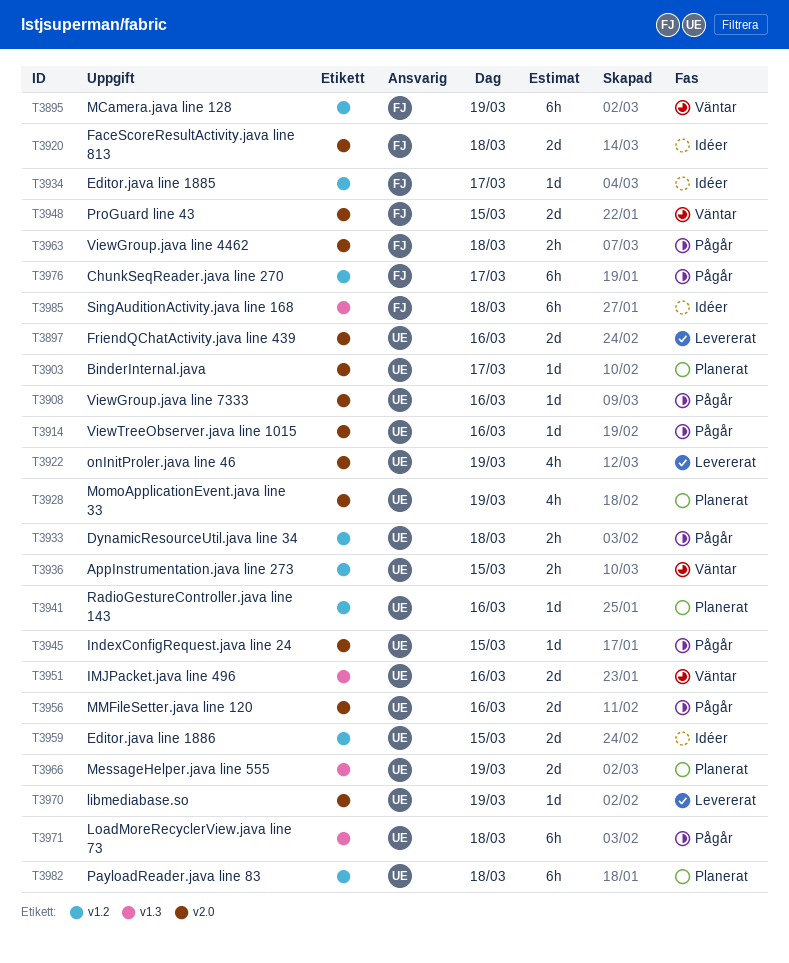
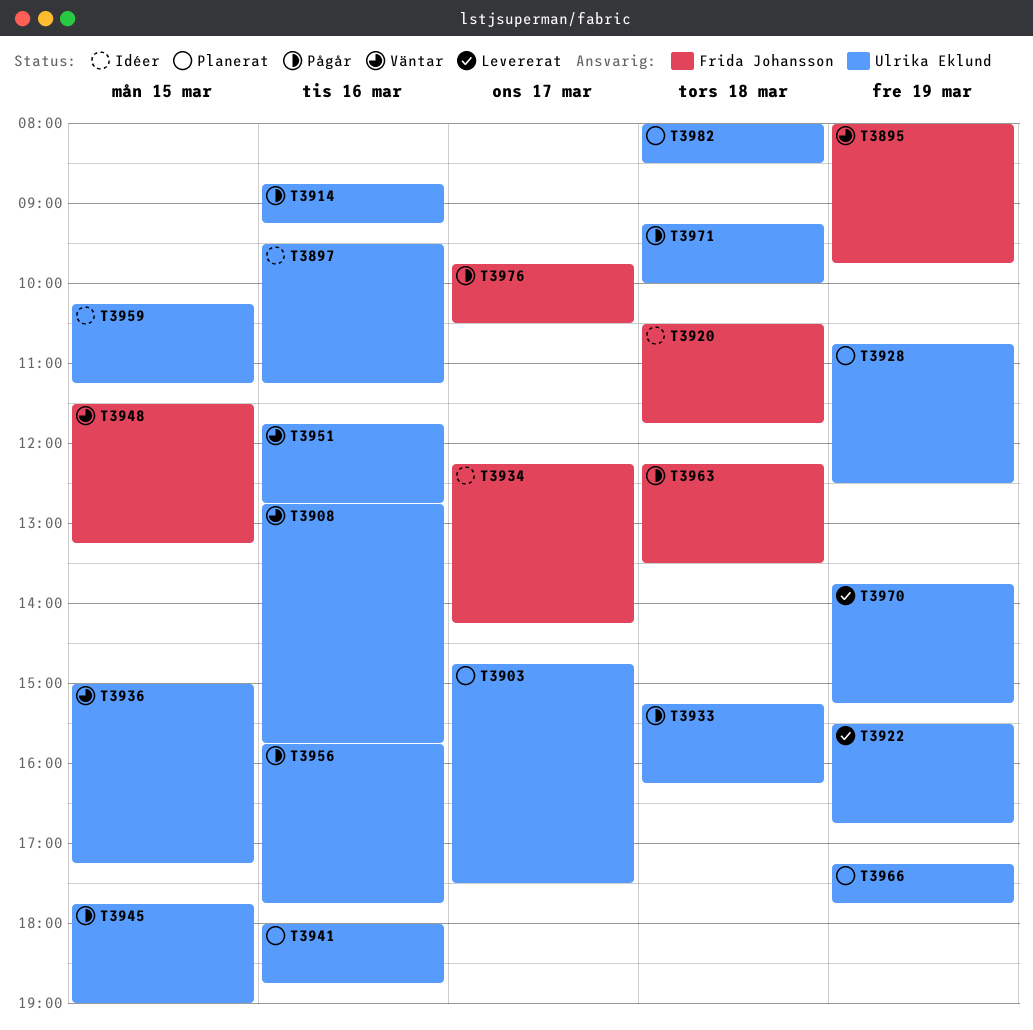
T3897, status: Levererat -> Idéer
T3908, status: Pågår -> Väntar
T3985: present -> none

